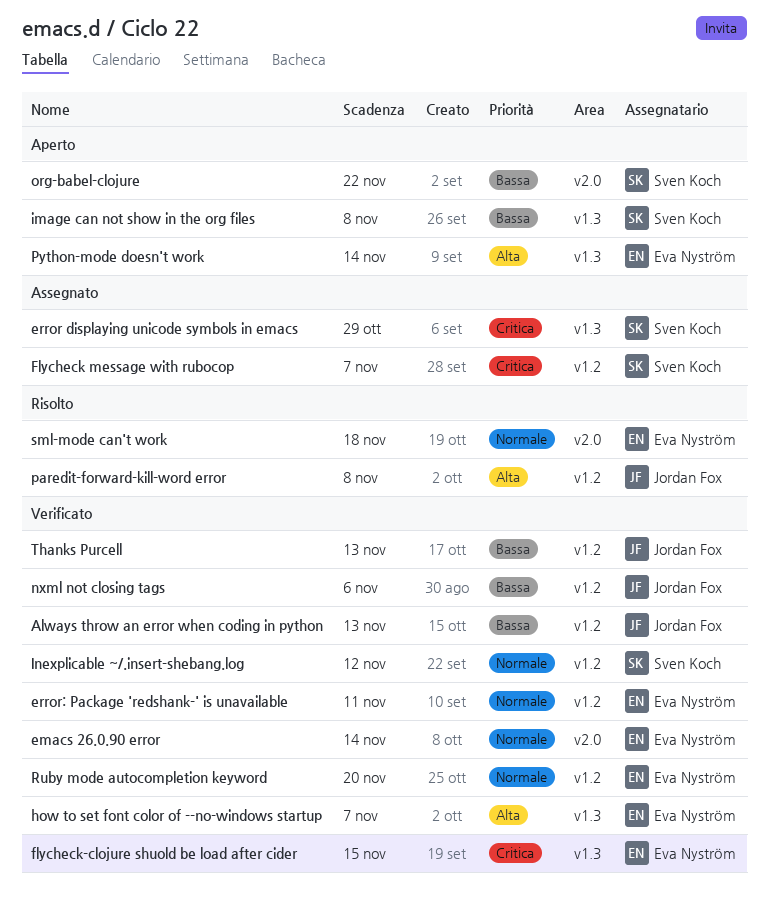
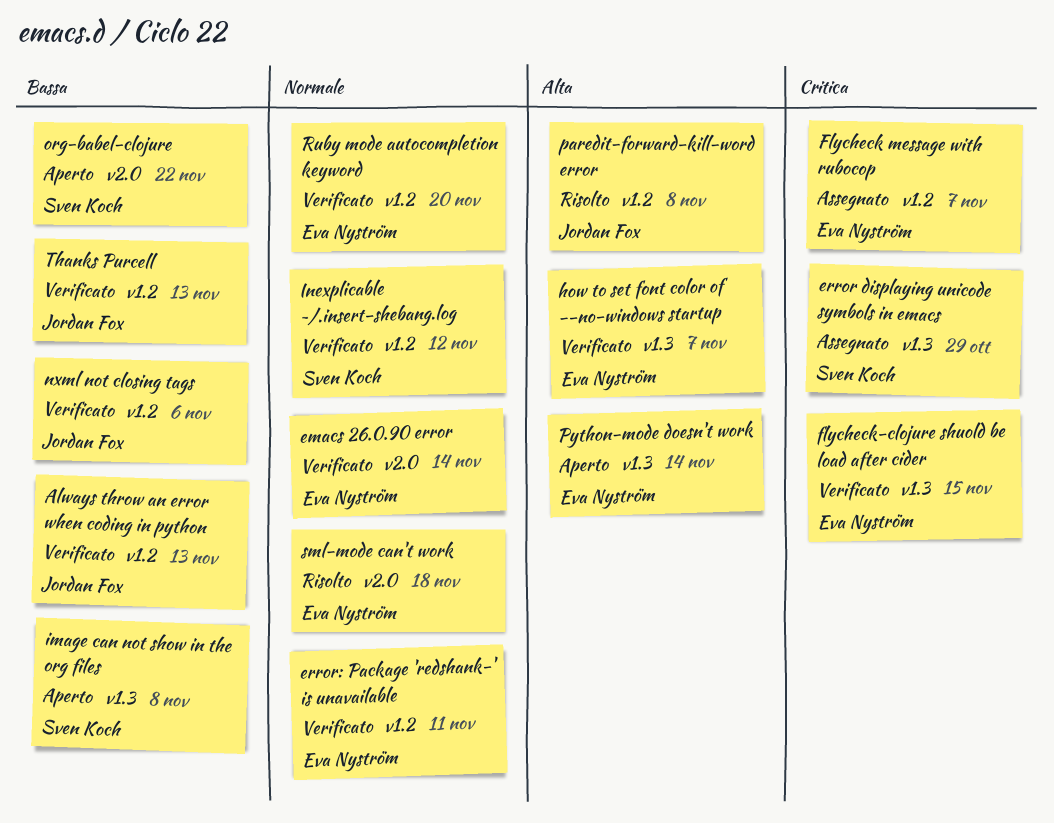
Flycheck message with rubocop, owner: Sven Koch -> Eva Nyström

